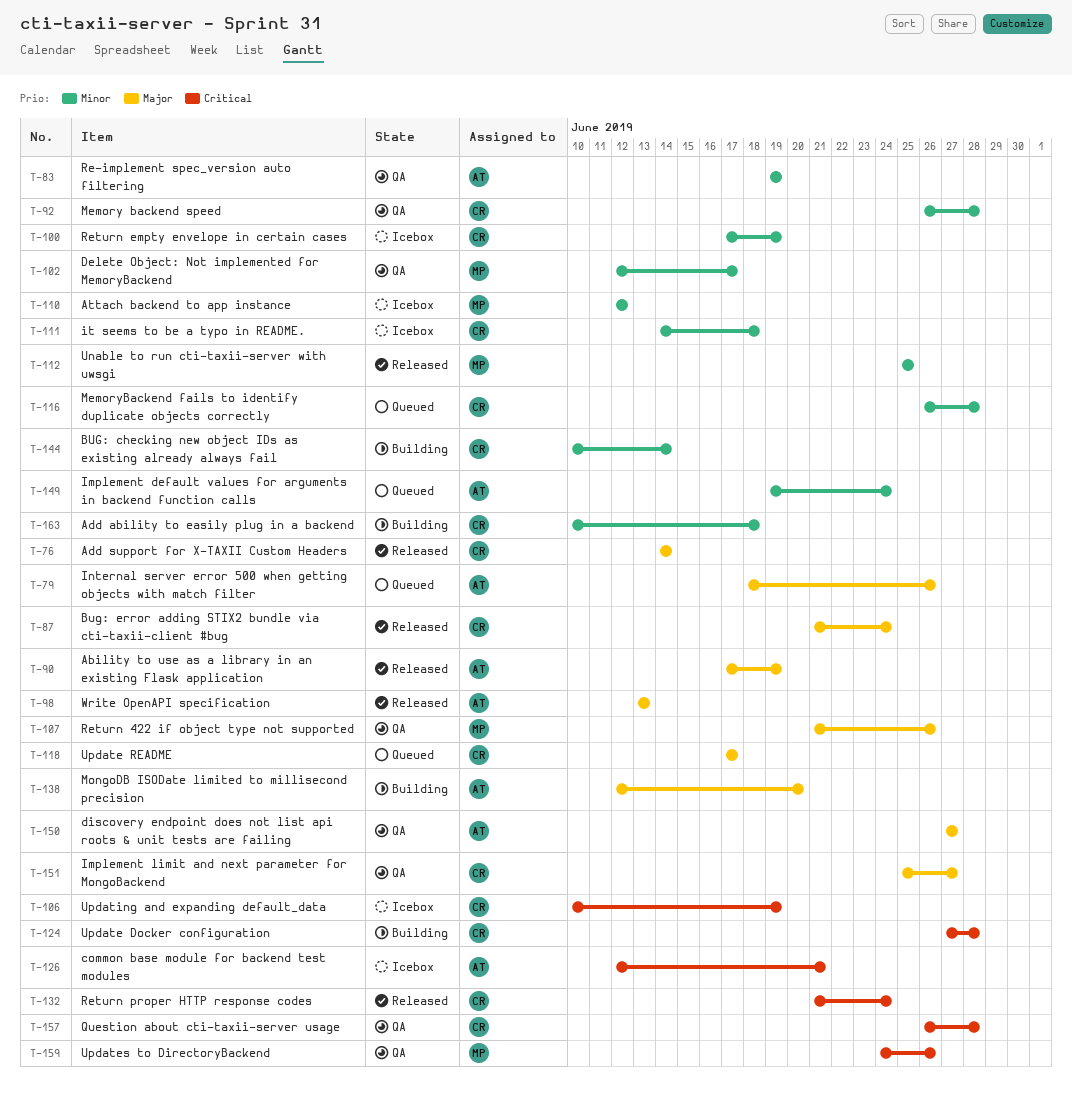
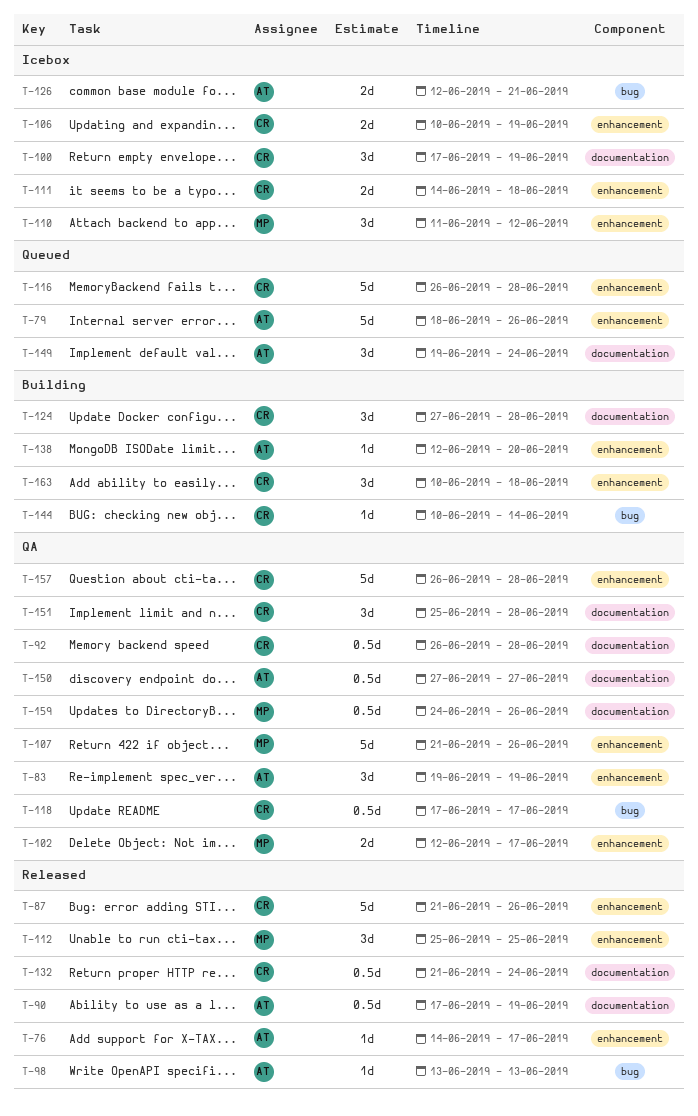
T-76, owner: CR -> AT
T-76, due: Jun 14 -> Jun 17
T-87, due: Jun 24 -> Jun 26
T-110, start: Jun 12 -> Jun 11
T-118, status: Queued -> QA
T-151, due: Jun 27 -> Jun 28

